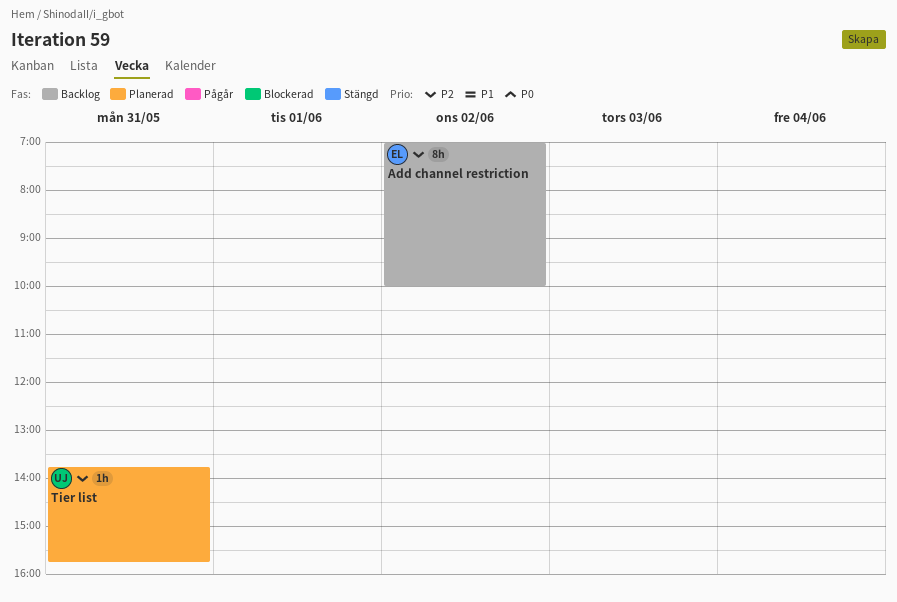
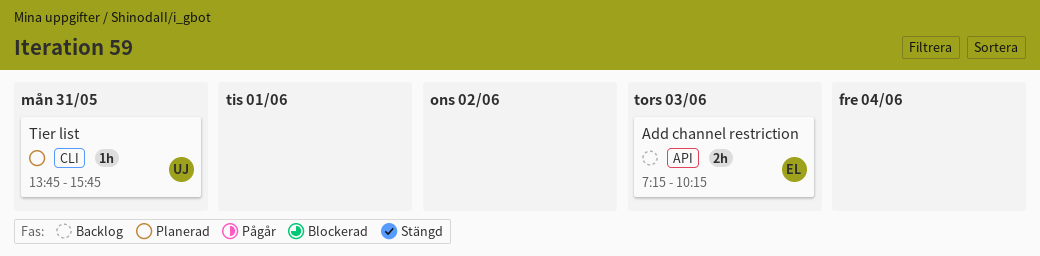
Add channel restriction, estimate: 8h -> 2h
Add channel restriction, day: Jun 2 -> Jun 3
Add channel restriction, begins: 07:00 -> 07:15
Add channel restriction, ends: 10:00 -> 10:15

